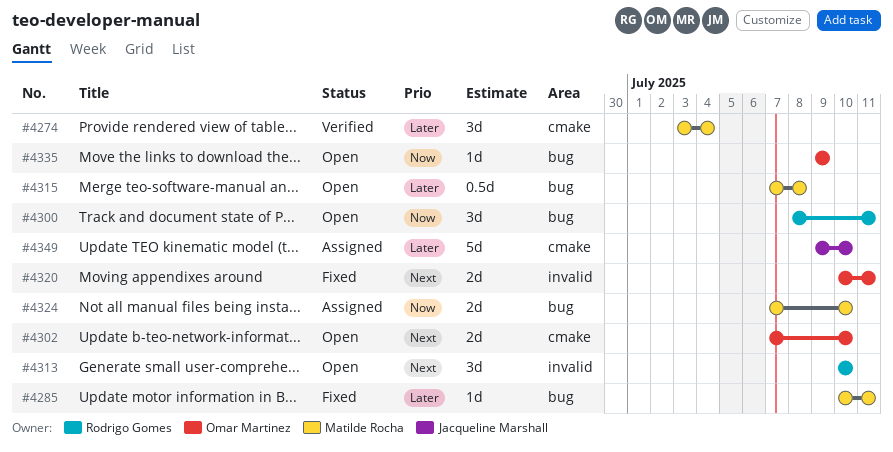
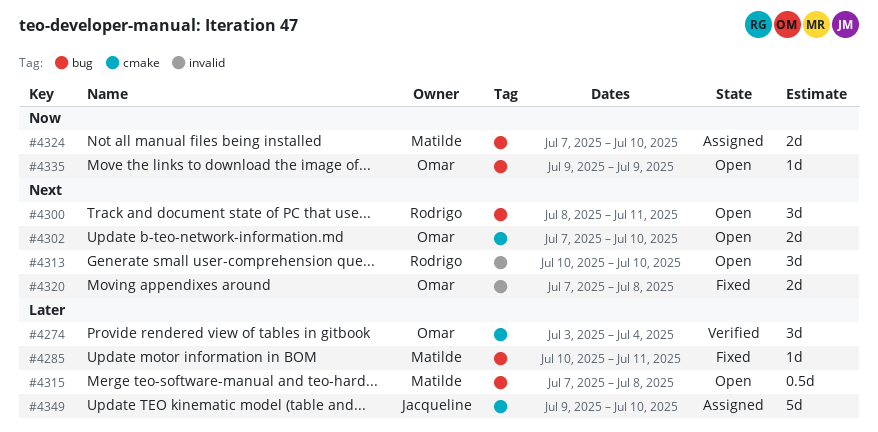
#4274, owner: Matilde Rocha -> Omar Martinez
#4300, priority: Now -> Next
#4320, start: Jul 10 -> Jul 7
#4320, due: Jul 11 -> Jul 8

